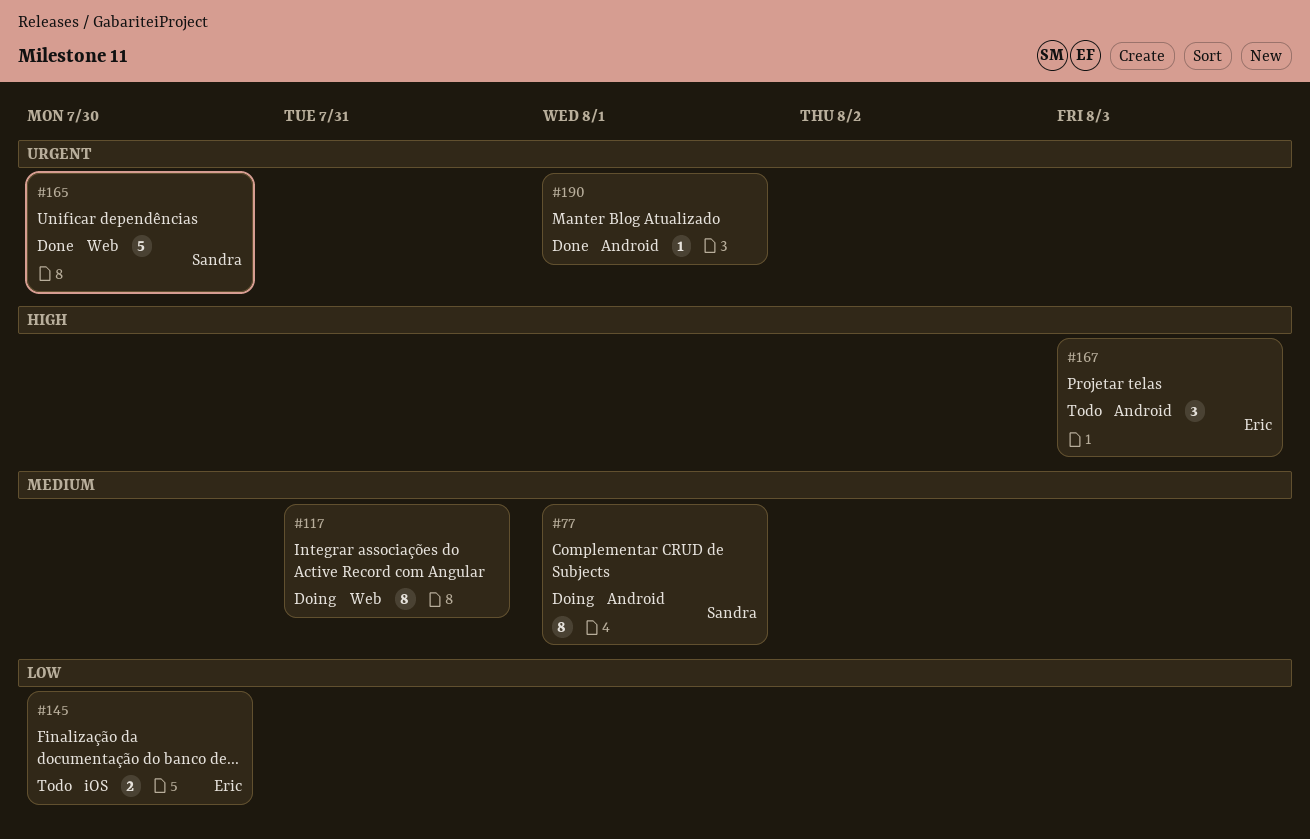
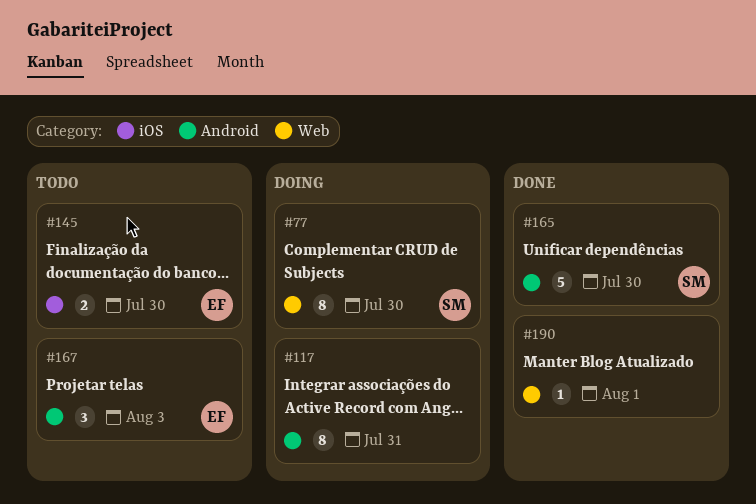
#77, label: Android -> Web
#77, due: Aug 1 -> Jul 30
#117, label: Web -> Android
#165, label: Web -> Android
#190, label: Android -> Web

